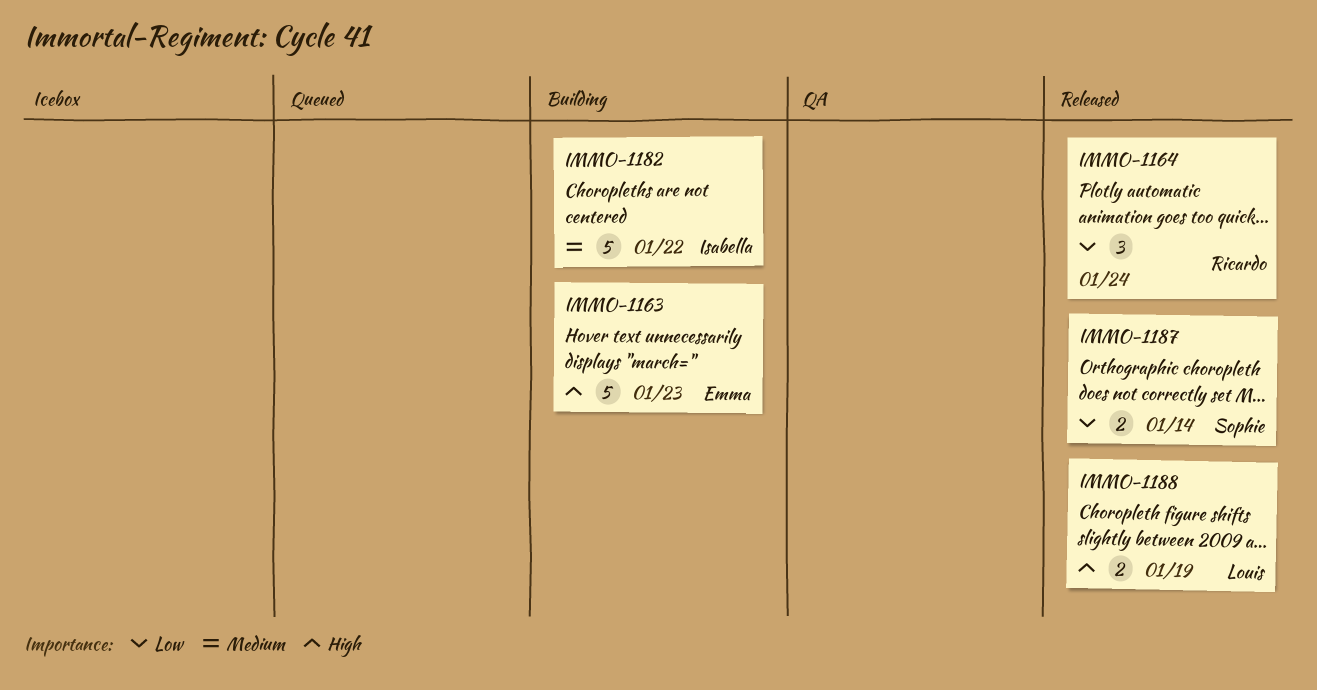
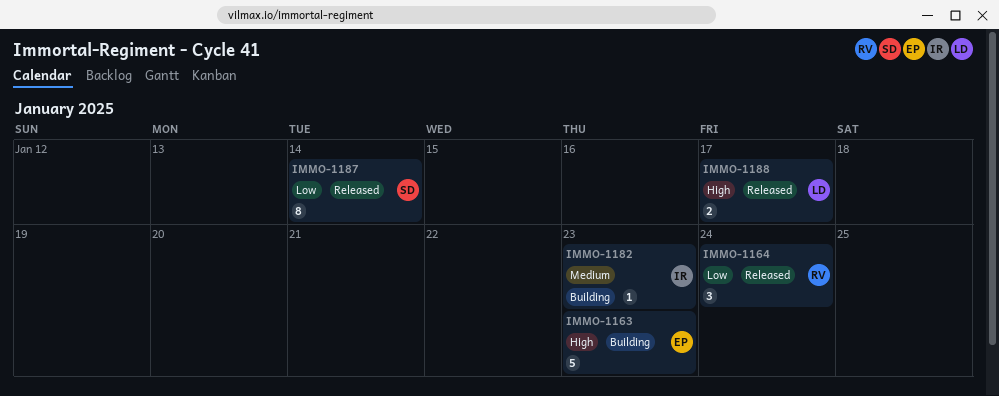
IMMO-1182, estimate: 5 -> 1
IMMO-1182, due: Jan 22 -> Jan 23
IMMO-1187, estimate: 2 -> 8
IMMO-1188, due: Jan 19 -> Jan 17

